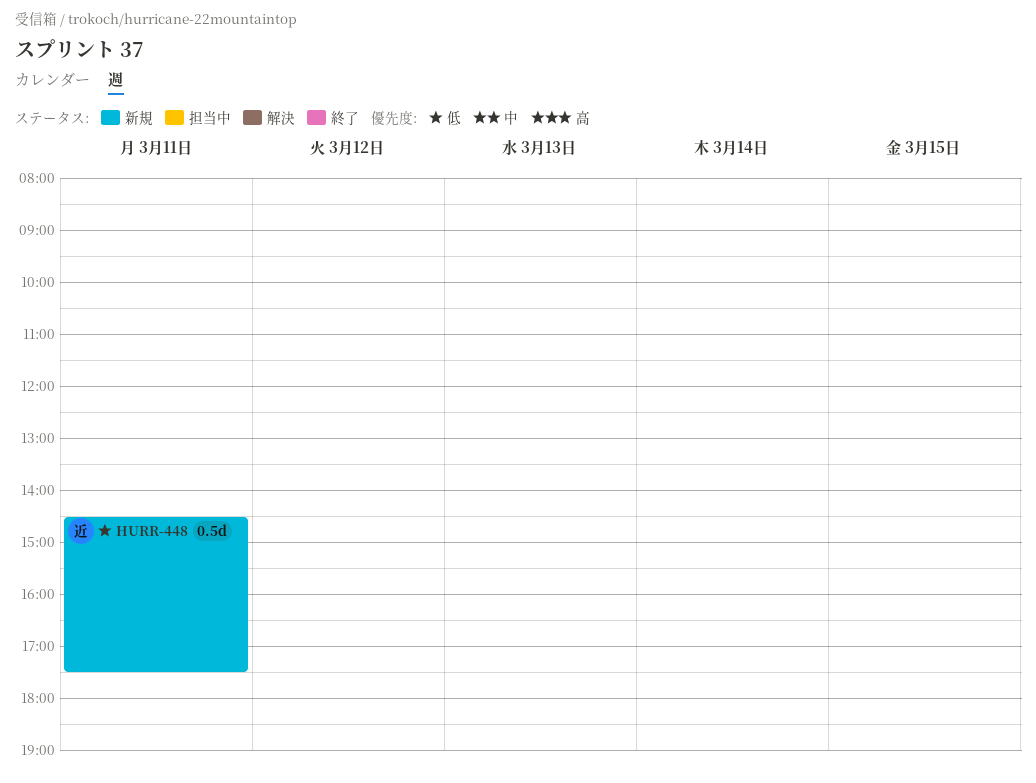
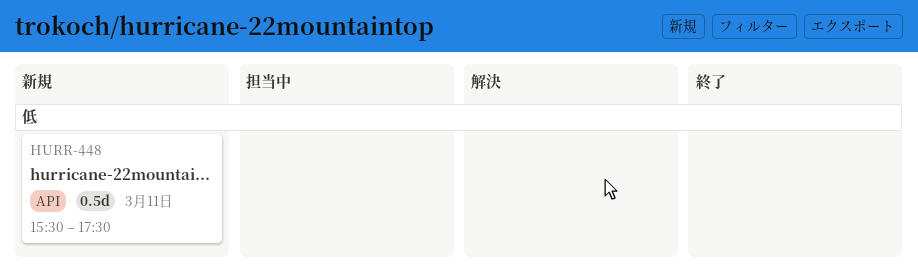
HURR-448, begins: 14:30 -> 15:30

